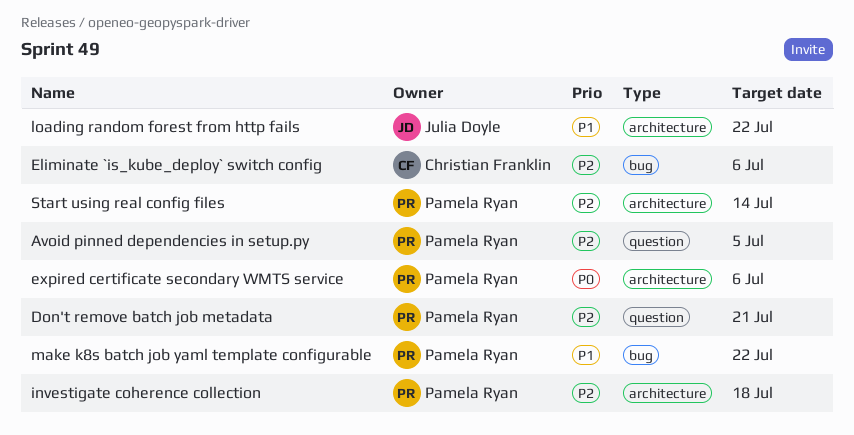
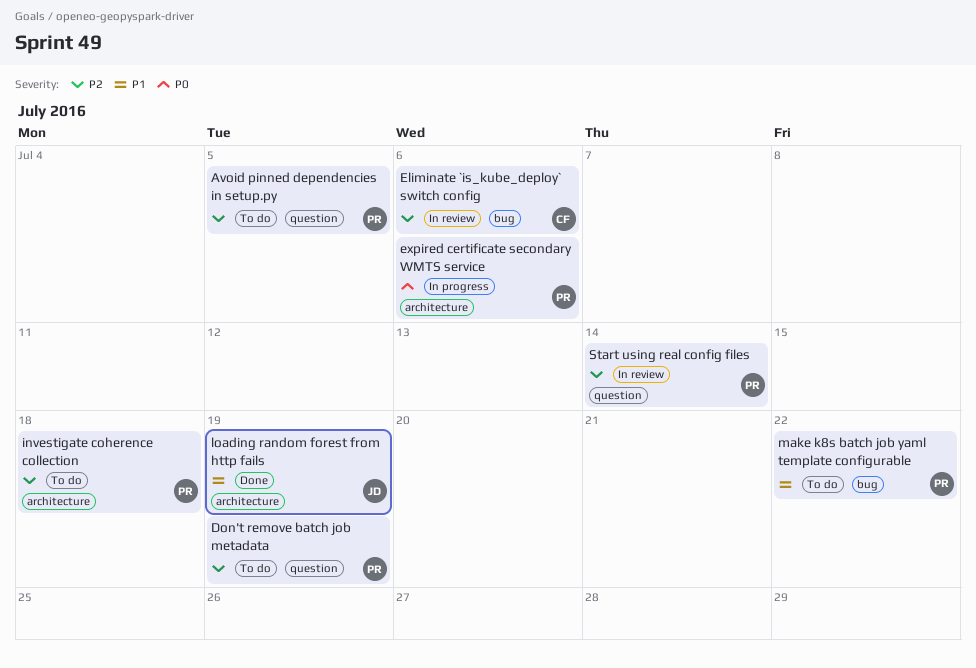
Don't remove batch job metadata, due: Jul 21 -> Jul 19
loading random forest from http fails, due: Jul 22 -> Jul 19
Start using real config files, label: architecture -> question

